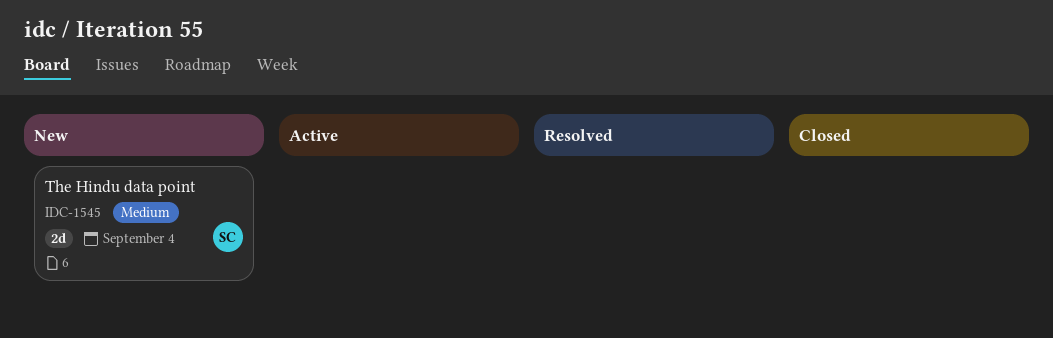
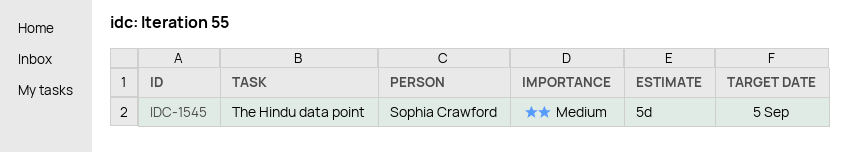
IDC-1545, estimate: 2d -> 5d
IDC-1545, due: Sep 4 -> Sep 5

